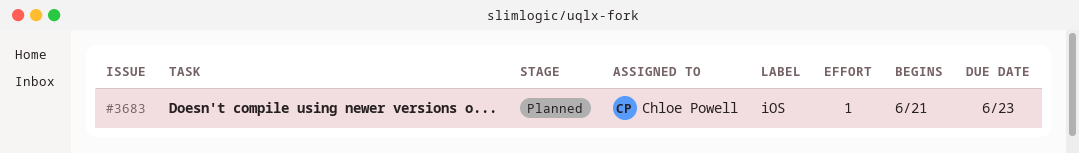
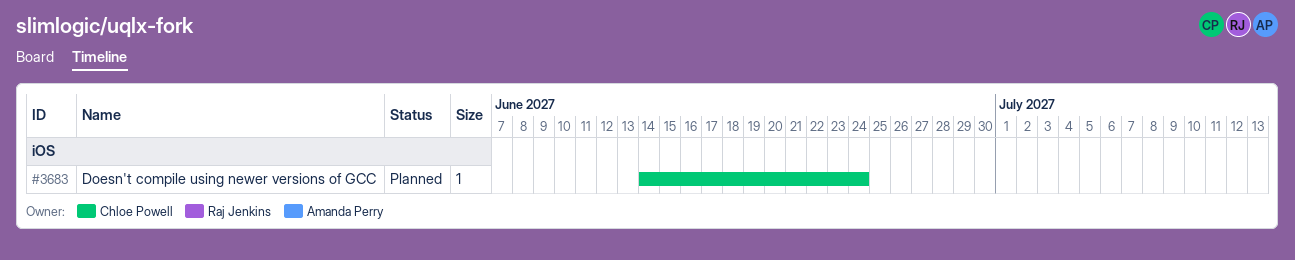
#3683, start: Jun 21 -> Jun 14
#3683, due: Jun 23 -> Jun 24

